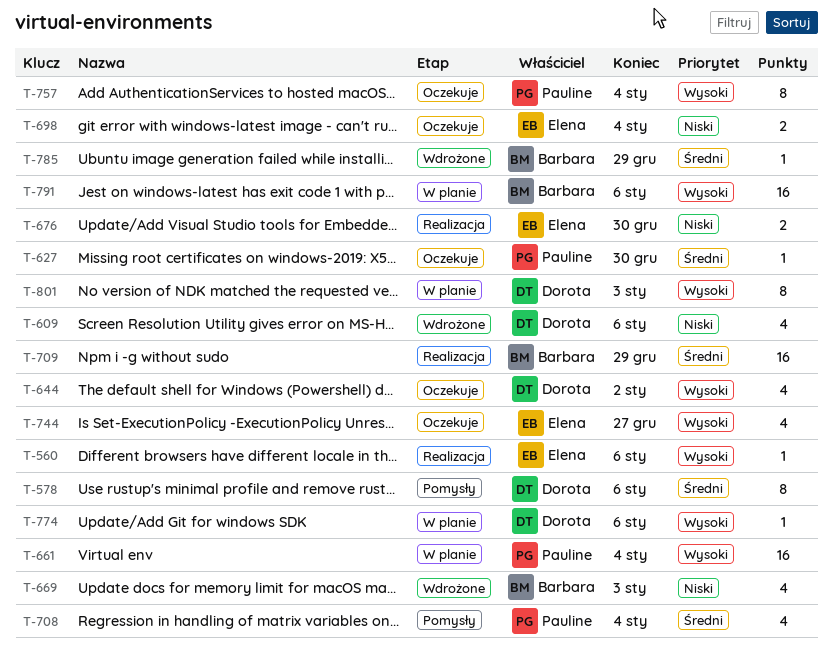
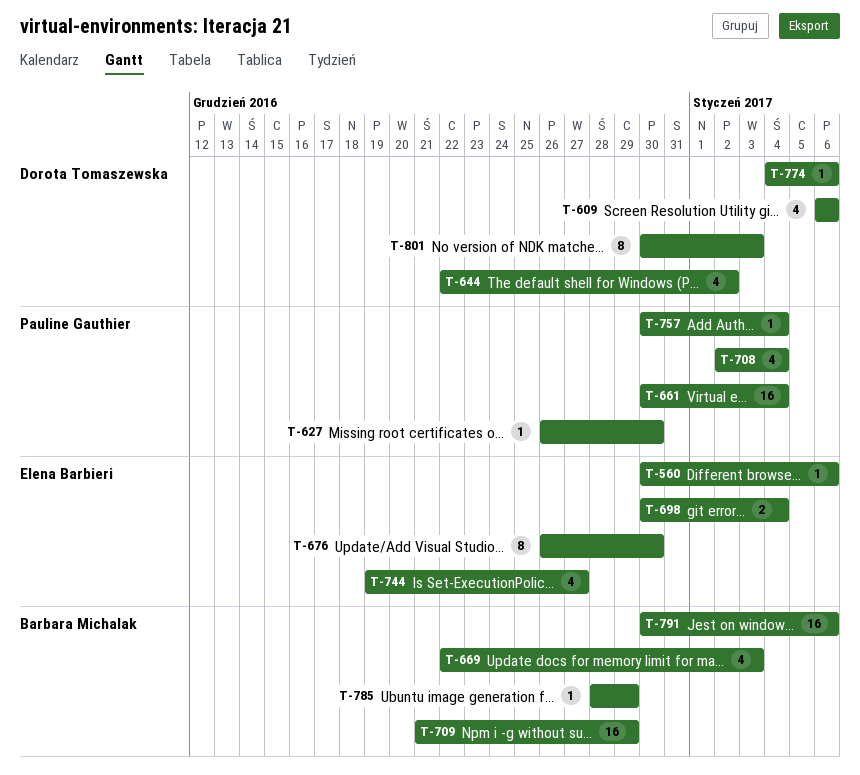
T-578: present -> none
T-676, estimate: 2 -> 8
T-757, estimate: 8 -> 1

